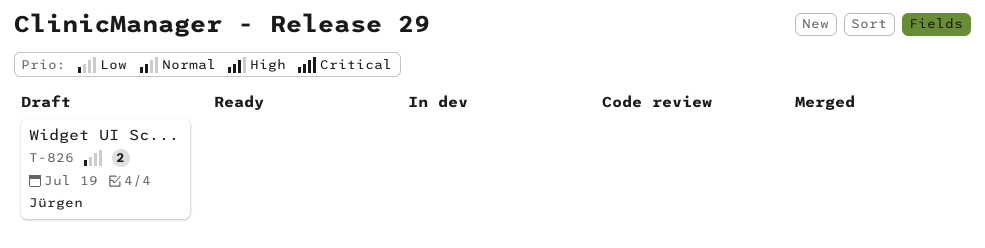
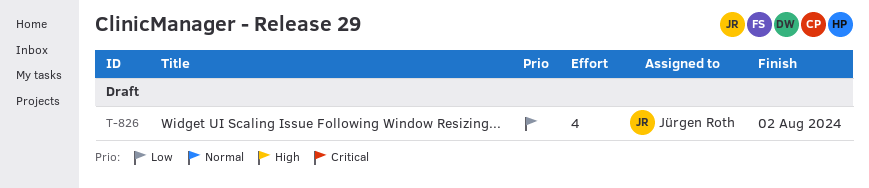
T-826, estimate: 2 -> 4
T-826, due: Jul 19 -> Aug 2

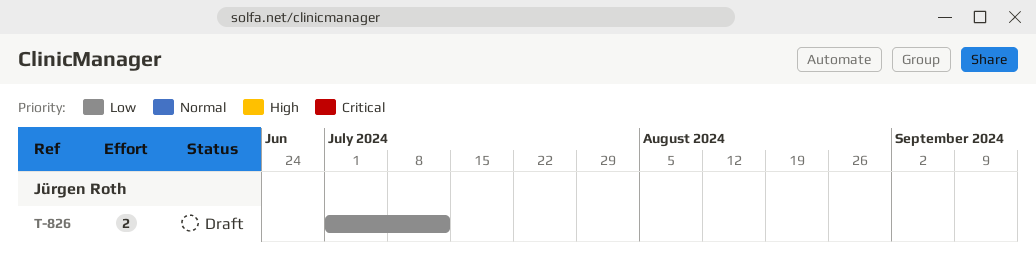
T-826, estimate: 4 -> 2
T-826, due: Aug 2 -> Jul 12

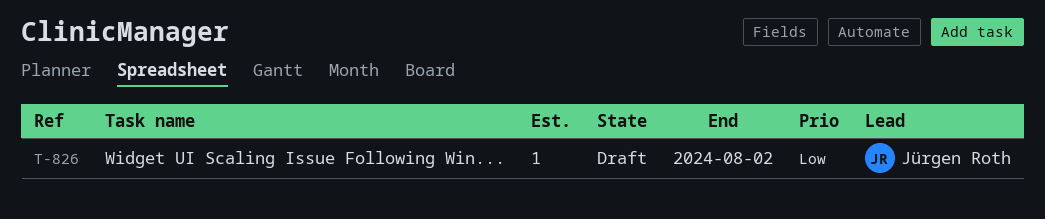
T-826, estimate: 2 -> 1
T-826, due: Jul 12 -> Aug 2

